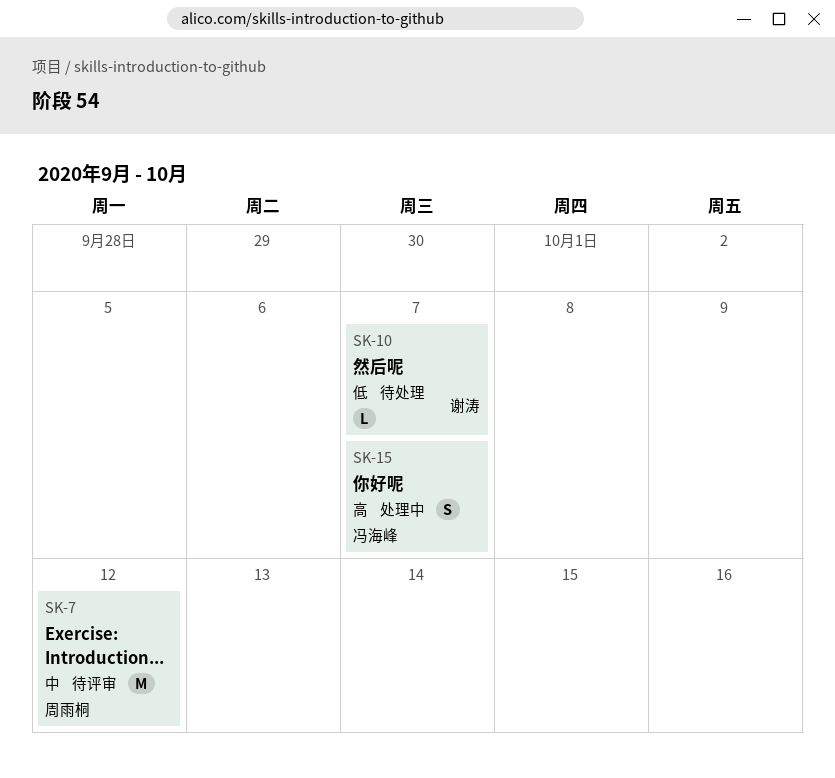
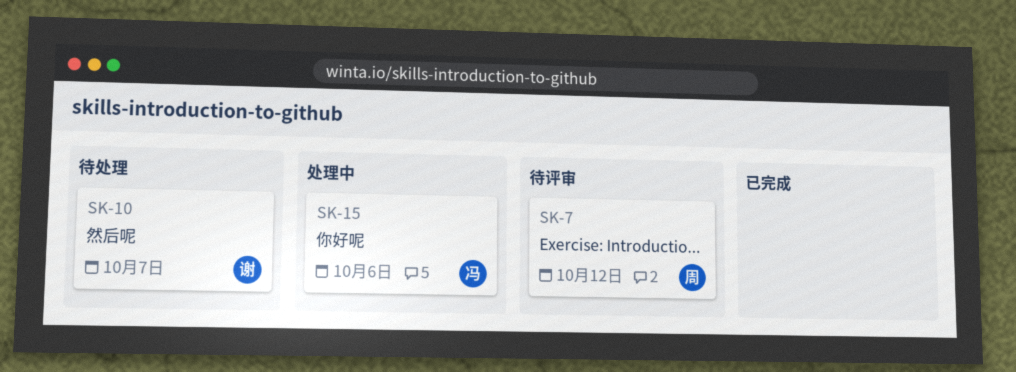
SK-15, due: Oct 7 -> Oct 6

